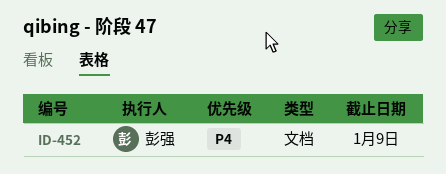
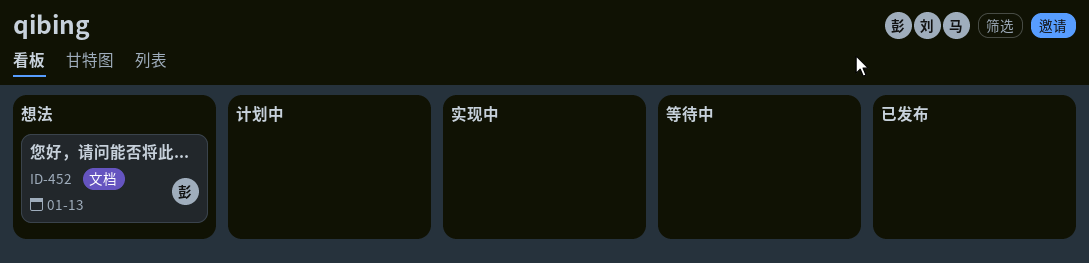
ID-452, due: Jan 9 -> Jan 13

